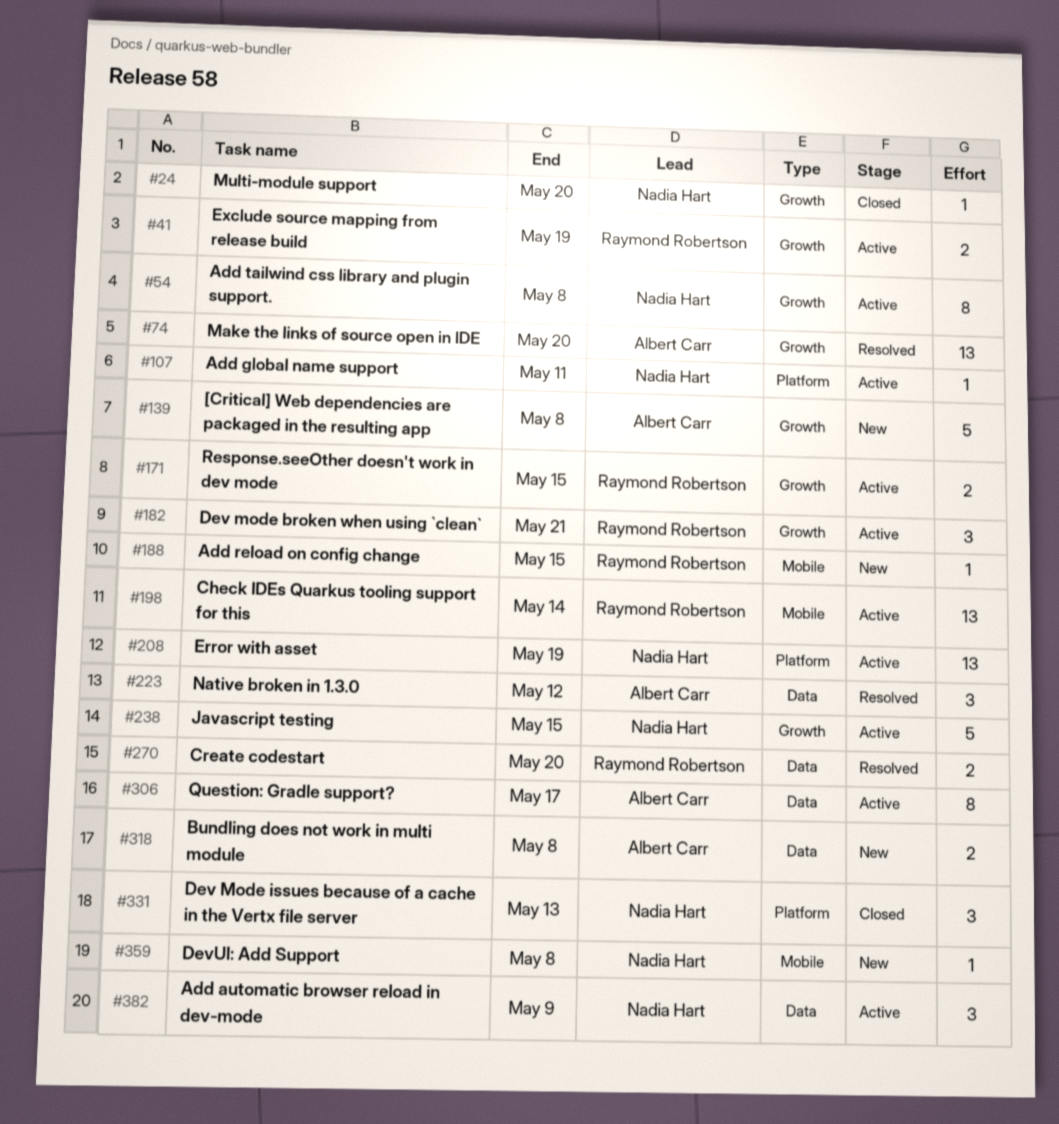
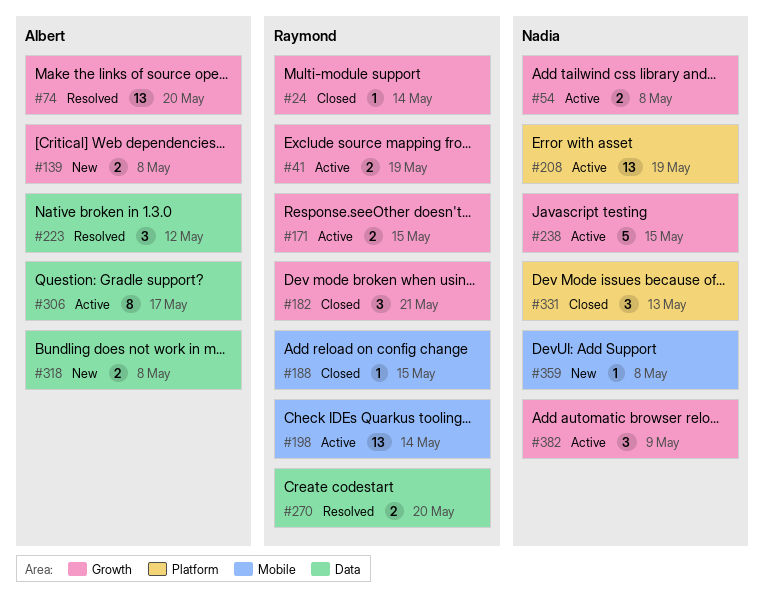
#24, owner: Nadia Hart -> Raymond Robertson
#24, due: May 20 -> May 14
#54, estimate: 8 -> 2
#107: present -> none
#139, estimate: 5 -> 2
#182, status: Active -> Closed
#188, status: New -> Closed
#382, label: Data -> Growth

